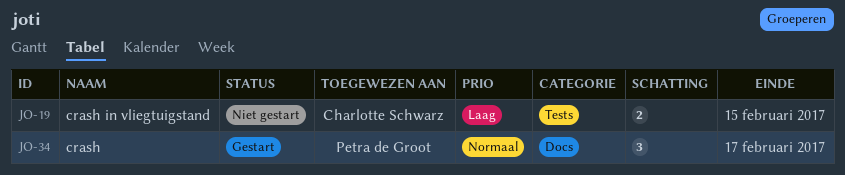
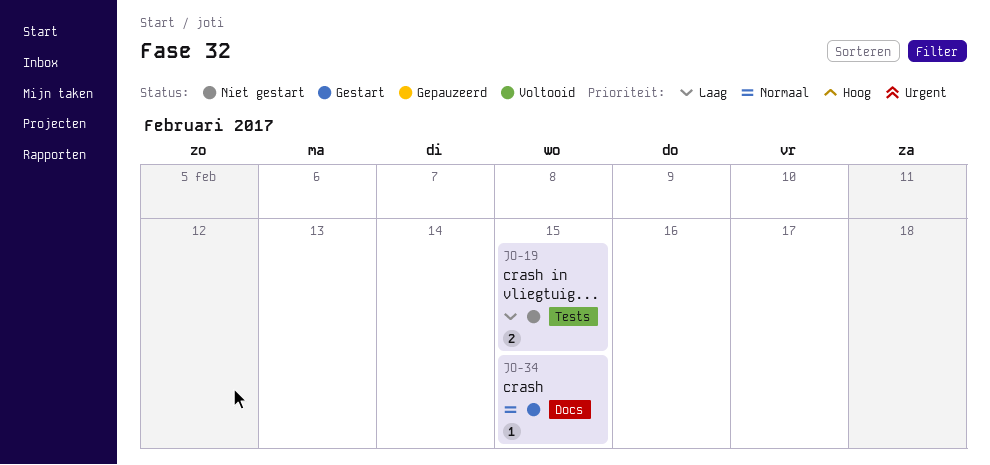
JO-34, estimate: 3 -> 1
JO-34, due: Feb 17 -> Feb 15

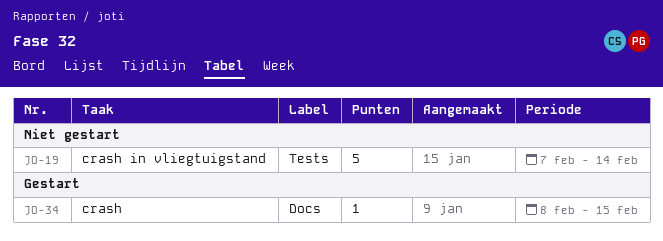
JO-19, estimate: 2 -> 5
JO-19, due: Feb 15 -> Feb 14

